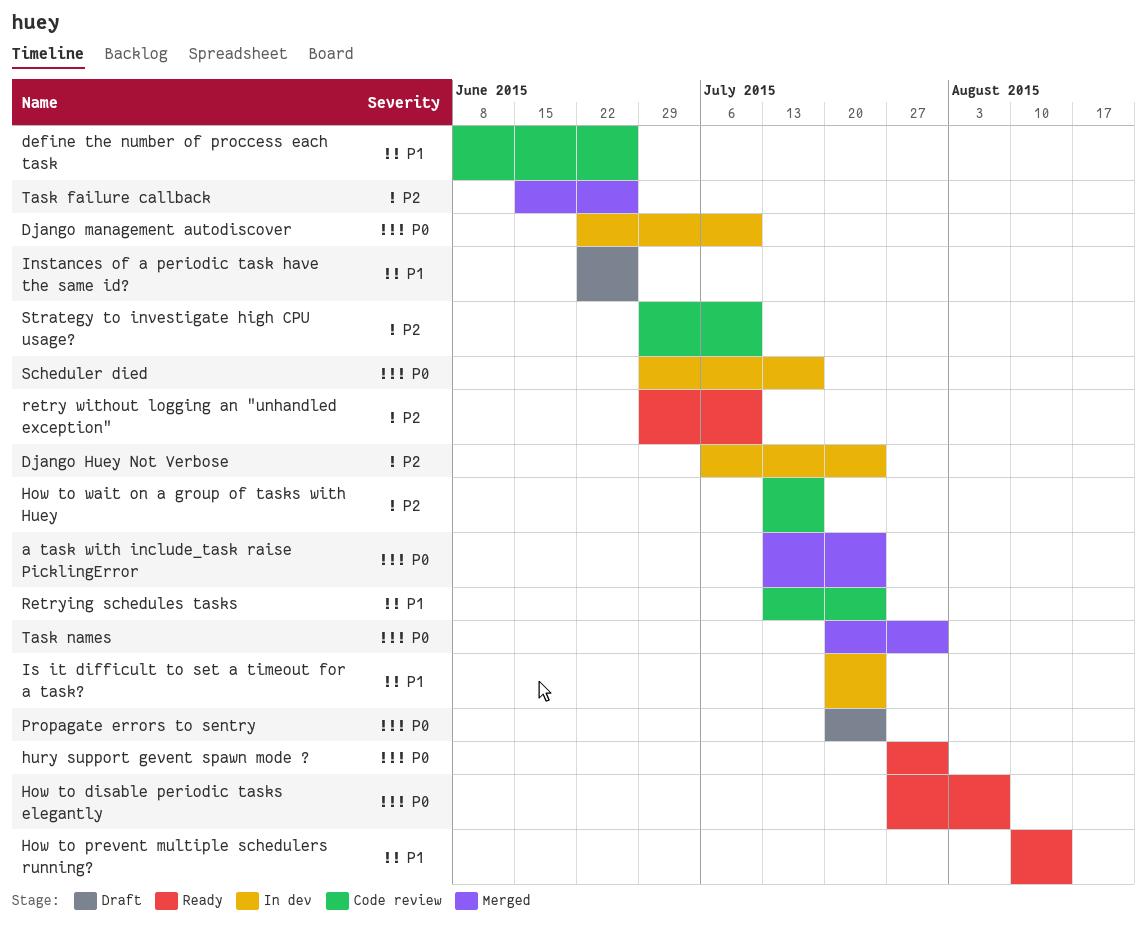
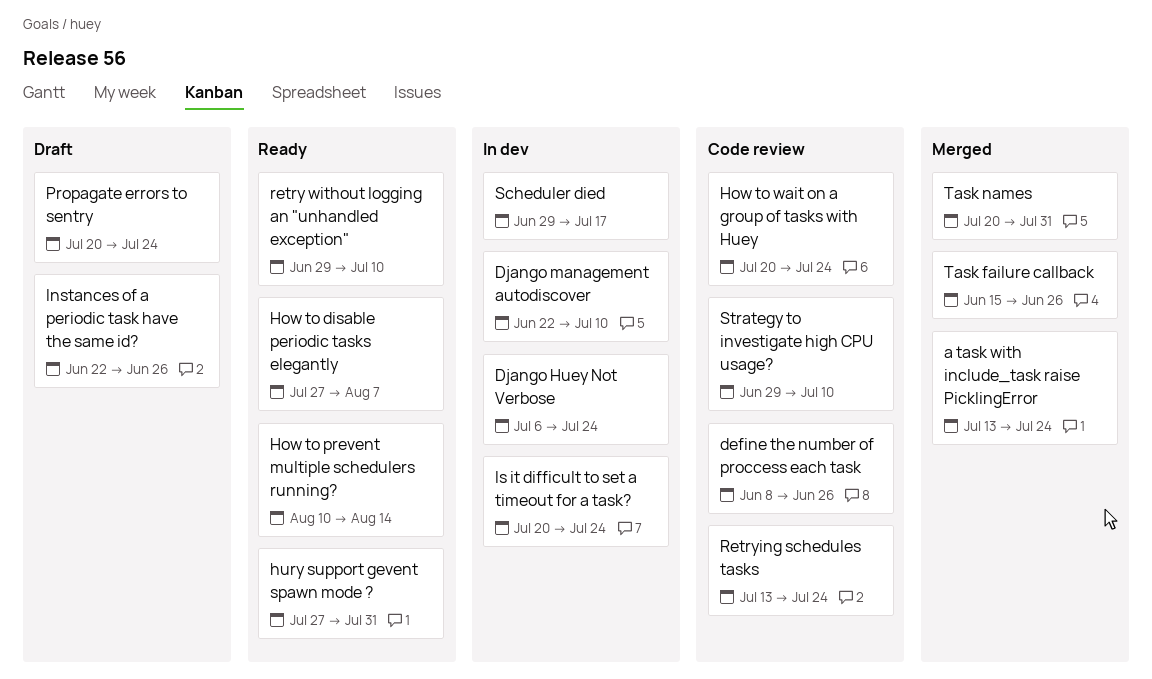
How to wait on a group of tasks with Huey, start: Jul 13 -> Jul 20
How to wait on a group of tasks with Huey, due: Jul 17 -> Jul 24

